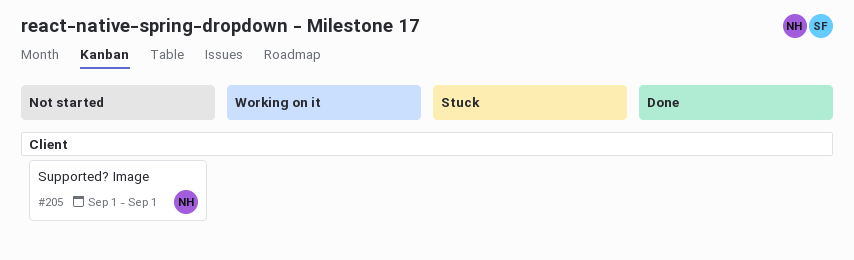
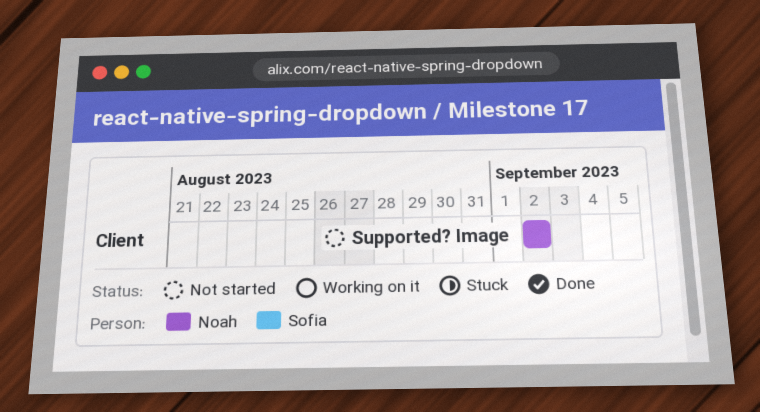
Supported? Image, start: Sep 1 -> Sep 2
Supported? Image, due: Sep 1 -> Sep 2

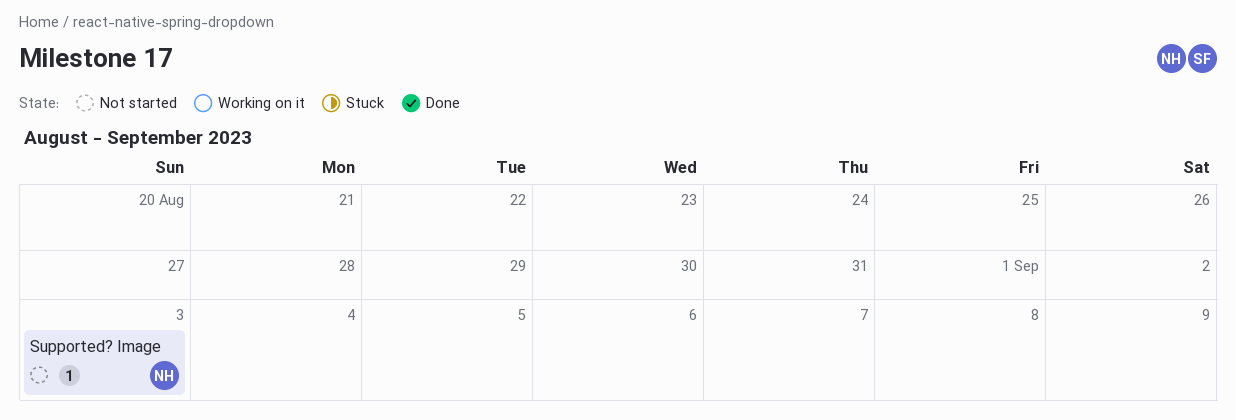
Supported? Image, due: Sep 2 -> Sep 3

